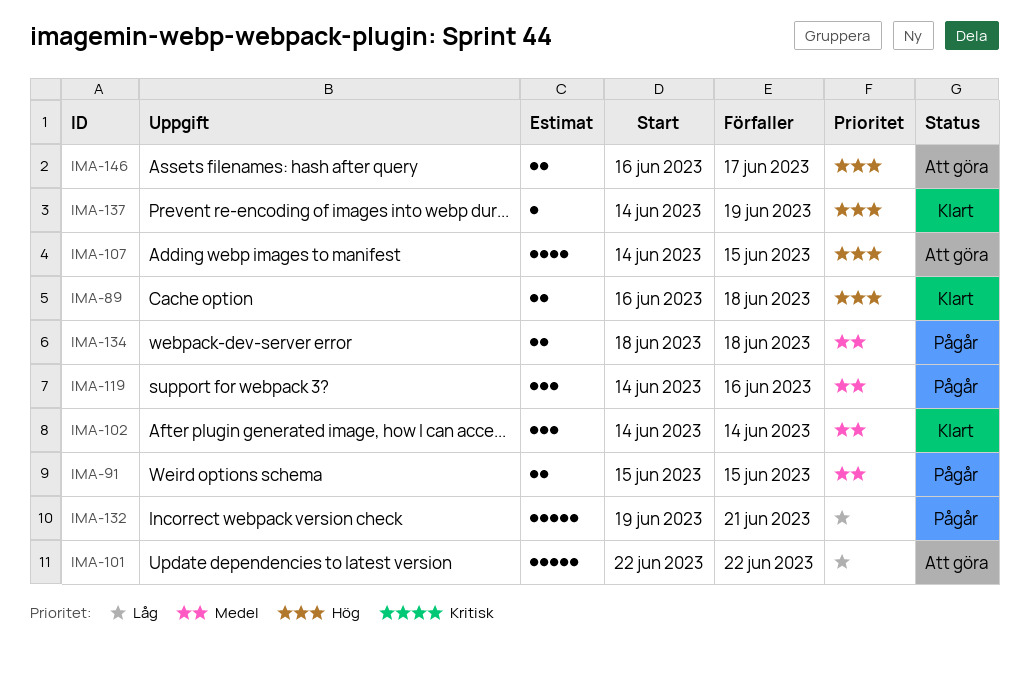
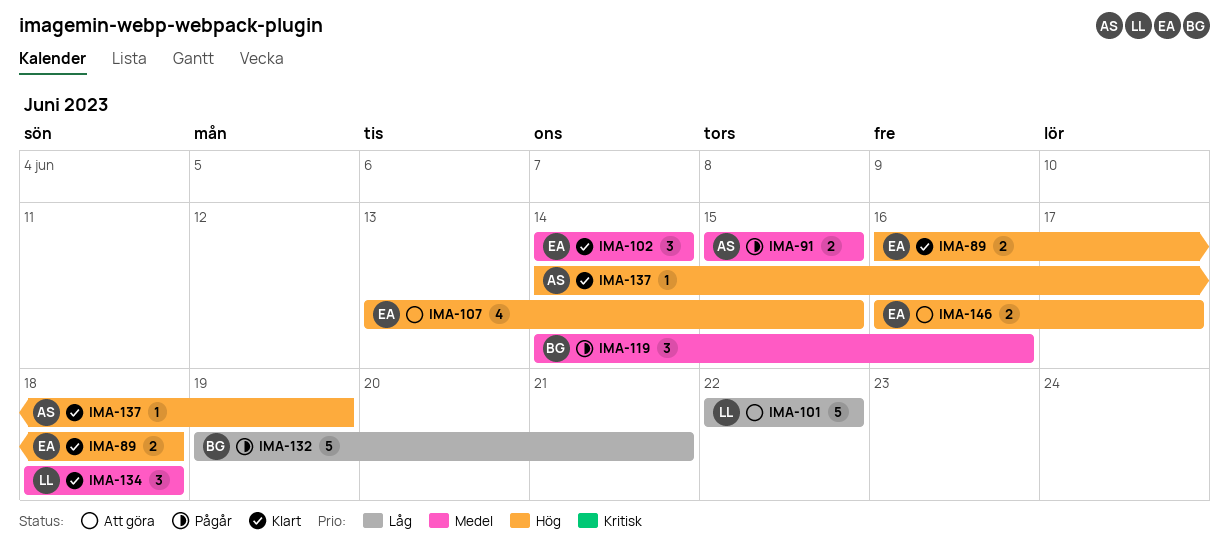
IMA-107, start: Jun 14 -> Jun 13
IMA-134, status: Pågår -> Klart
IMA-134, estimate: 2 -> 3

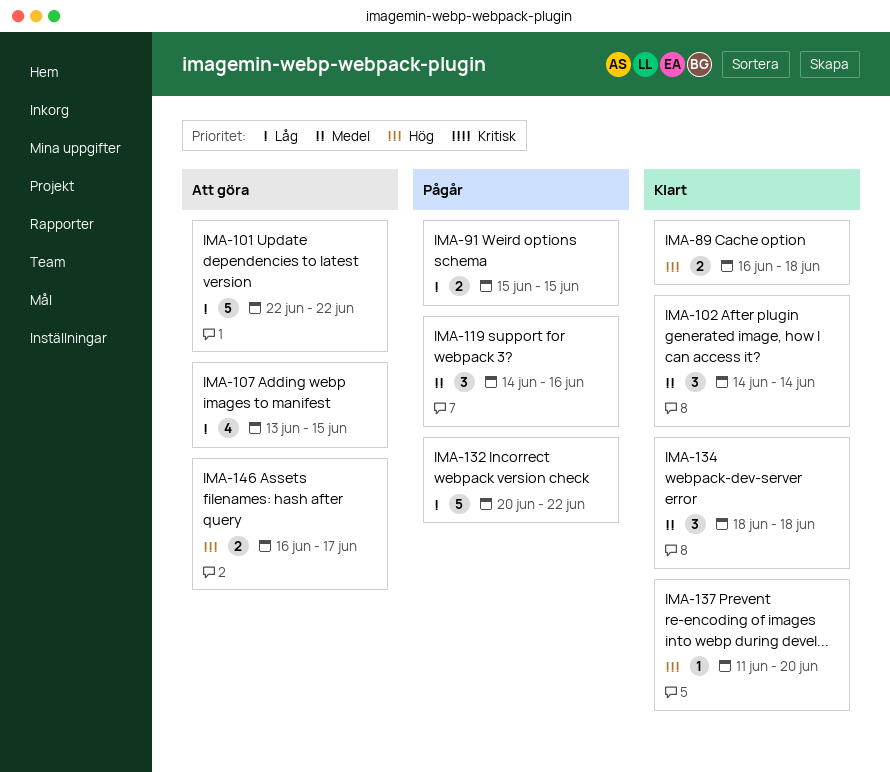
IMA-91, priority: Medel -> Låg
IMA-107, priority: Hög -> Låg
IMA-132, start: Jun 19 -> Jun 20
IMA-132, due: Jun 21 -> Jun 22
IMA-137, start: Jun 14 -> Jun 11
IMA-137, due: Jun 19 -> Jun 20

